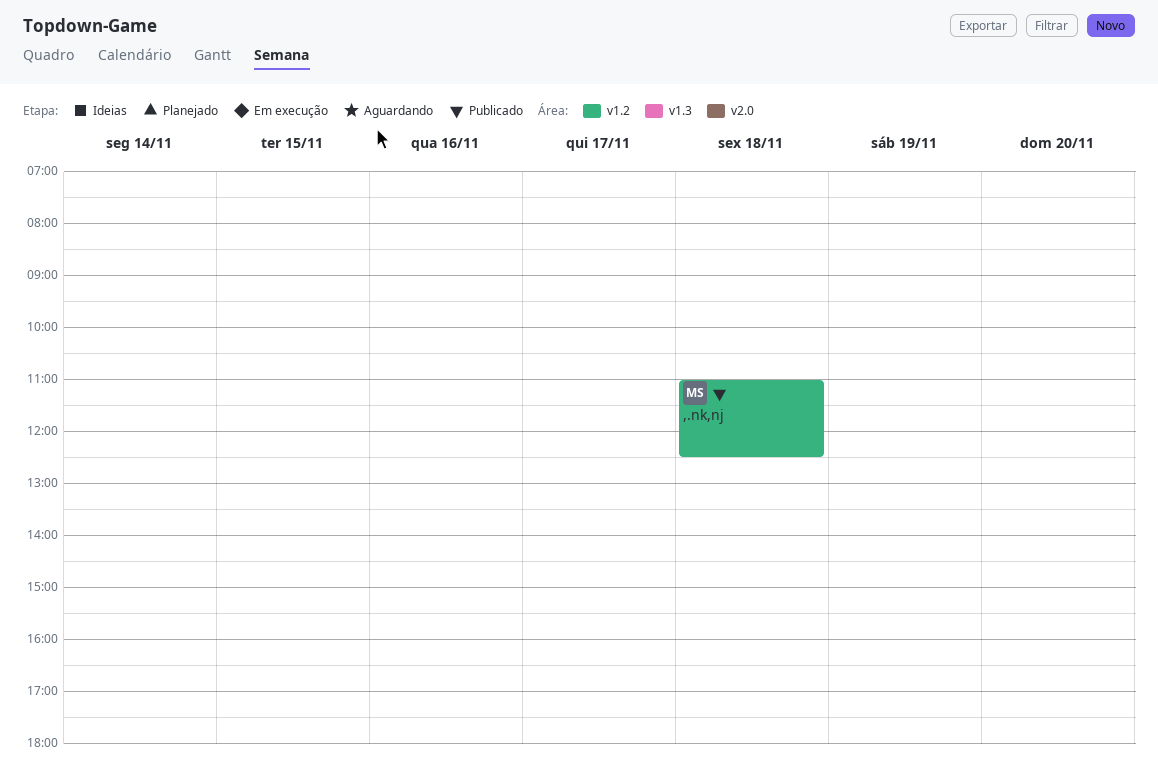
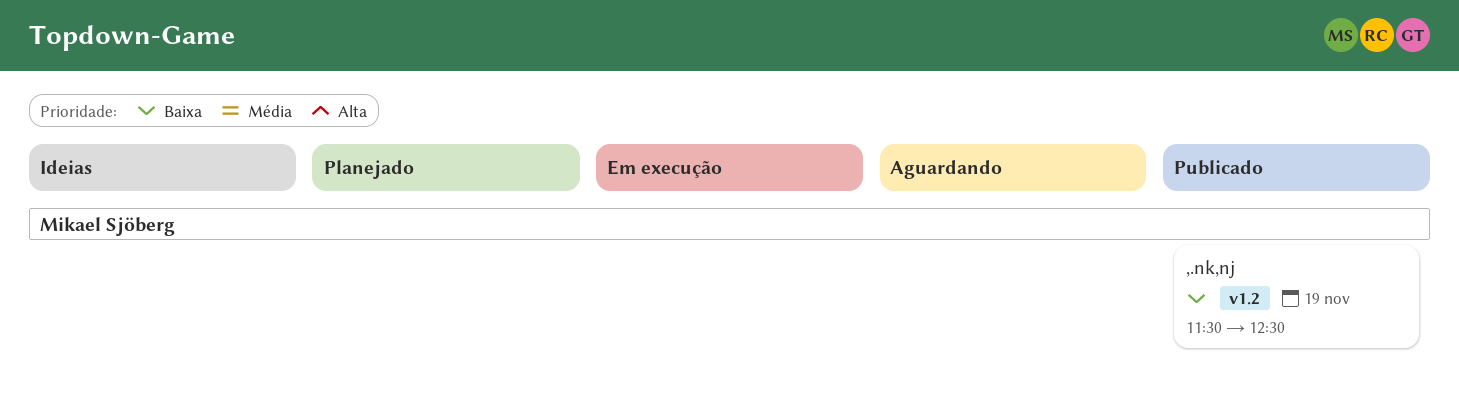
,.nk,nj, day: Nov 18 -> Nov 19
,.nk,nj, begins: 11:00 -> 11:30

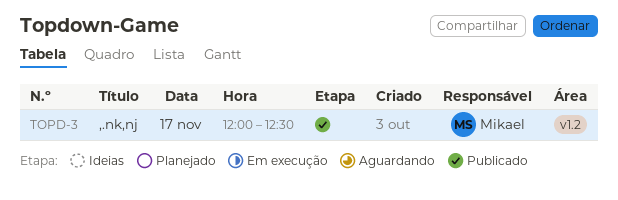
,.nk,nj, day: Nov 19 -> Nov 17
,.nk,nj, begins: 11:30 -> 12:00

